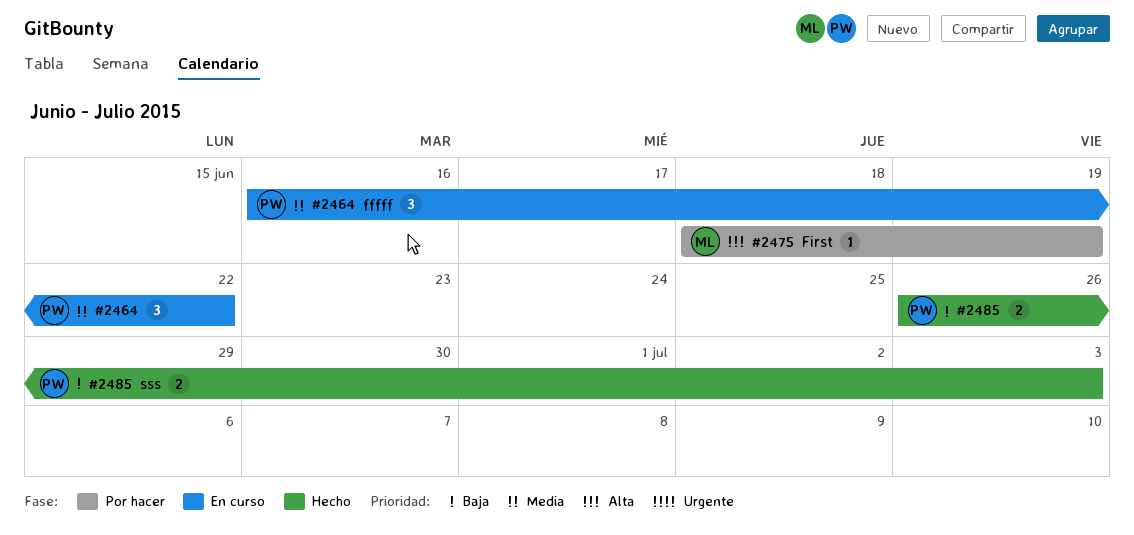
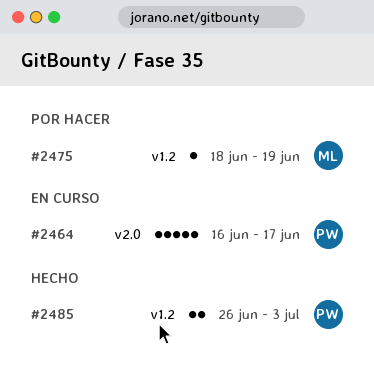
#2464, estimate: 3 -> 5
#2464, due: Jun 22 -> Jun 17

